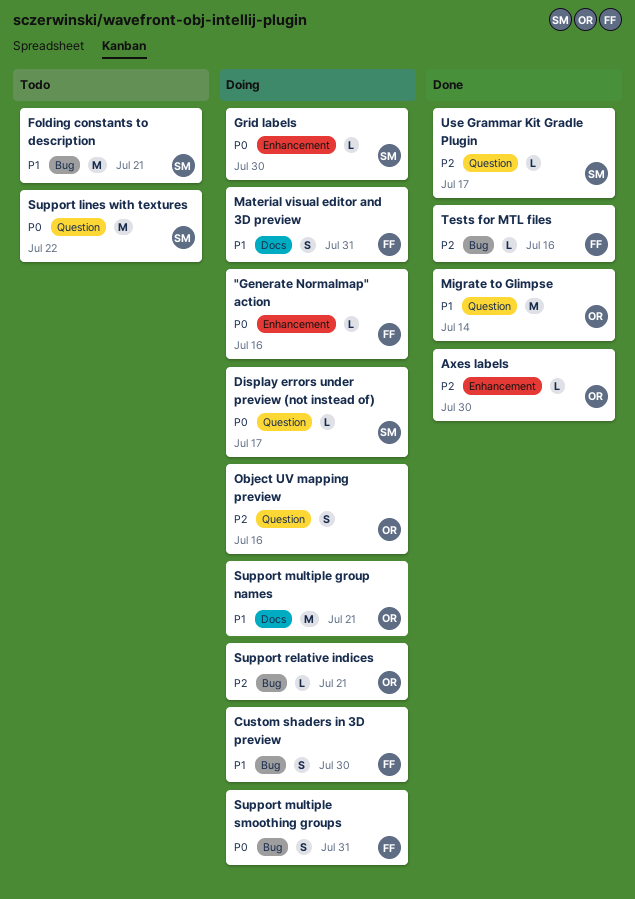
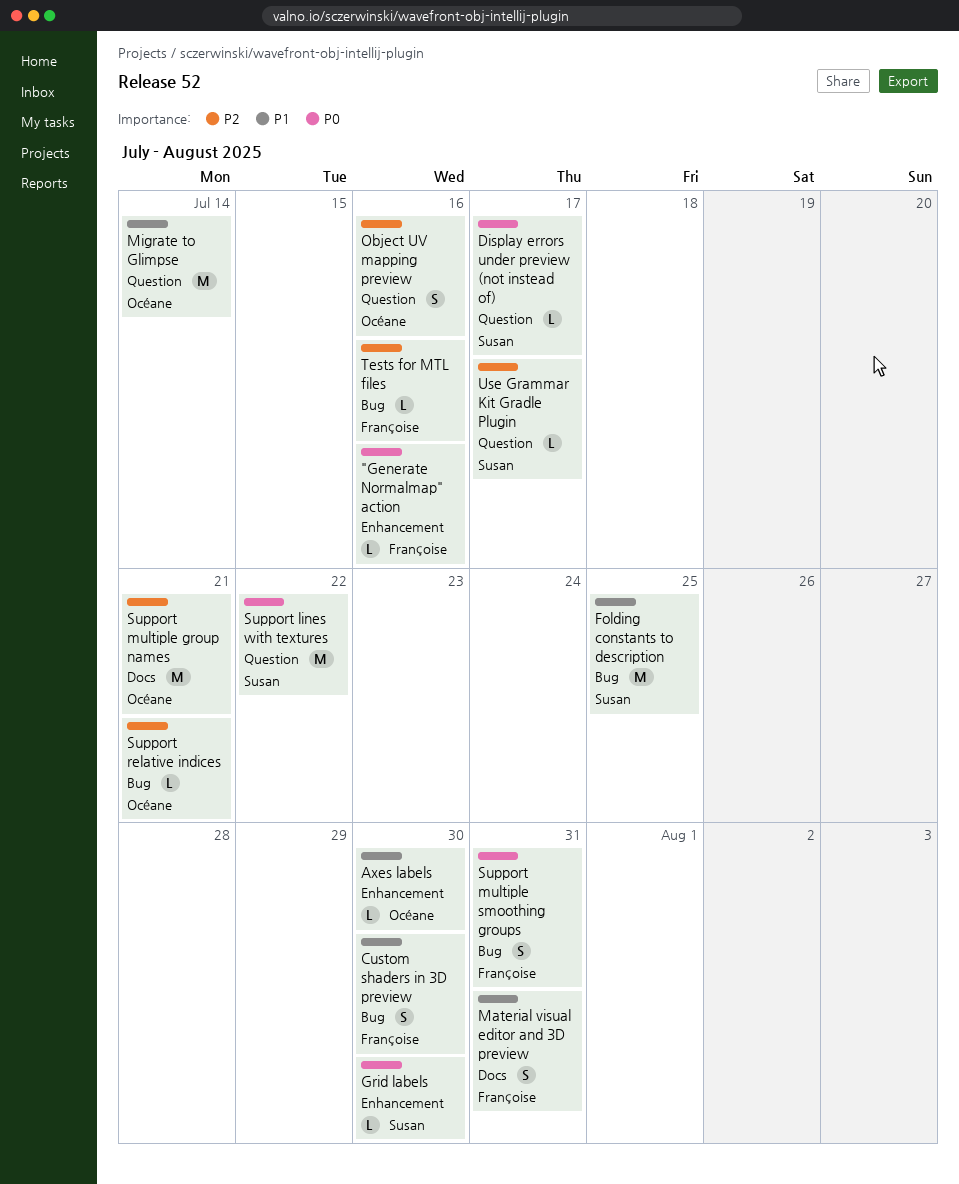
Axes labels, priority: P2 -> P1
Folding constants to description, due: Jul 21 -> Jul 25
Support multiple group names, priority: P1 -> P2

